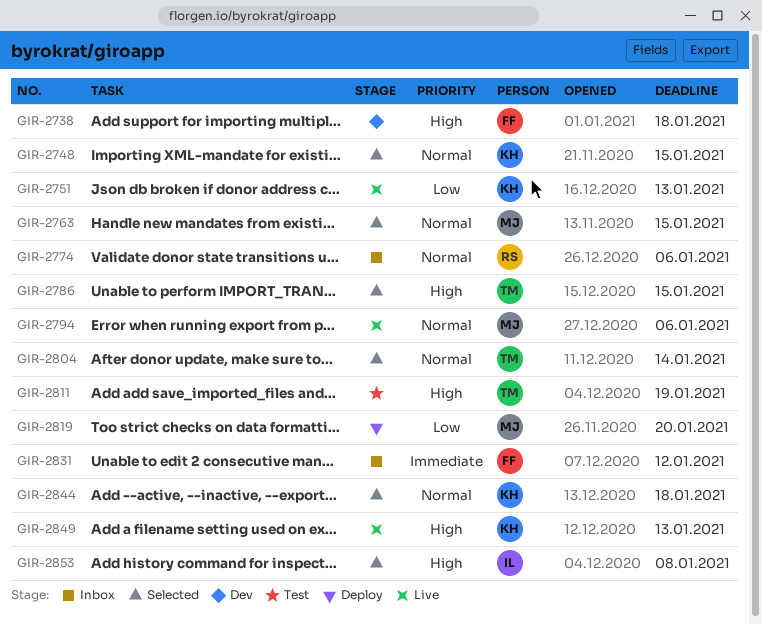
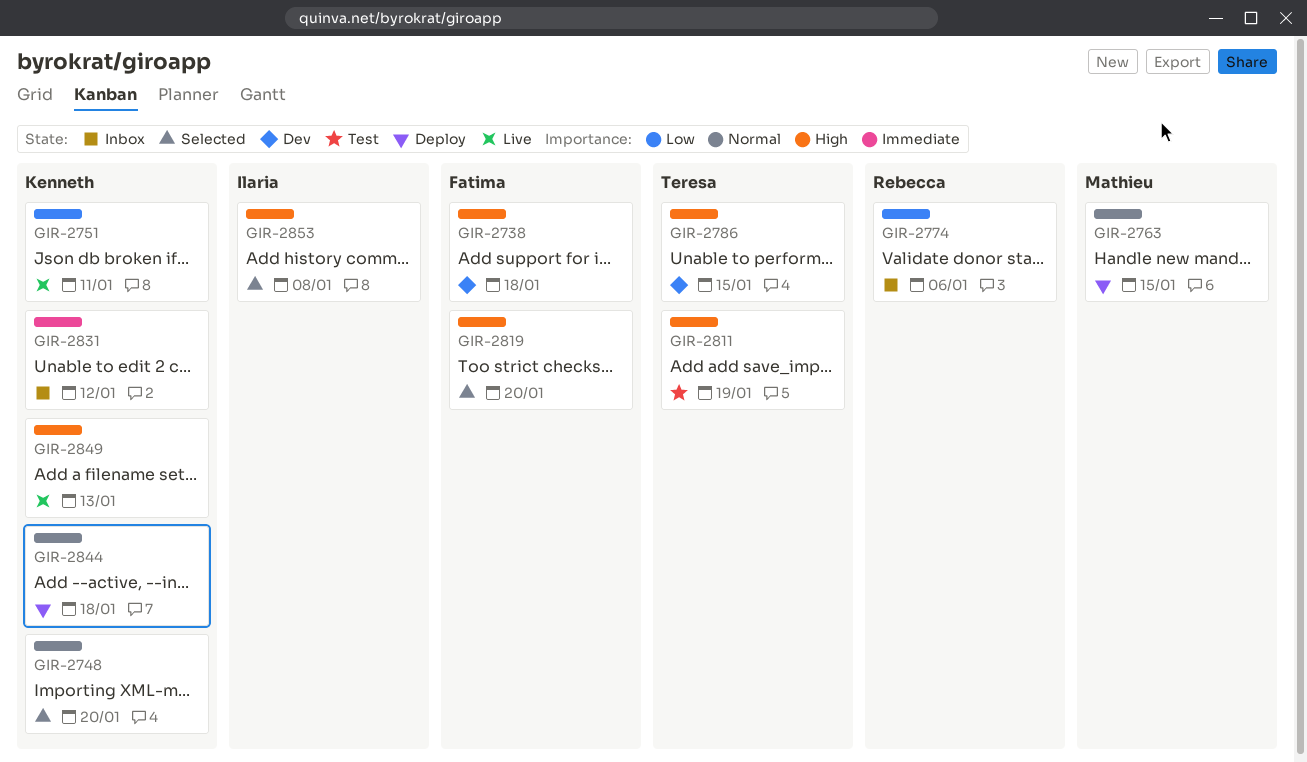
GIR-2748, due: Jan 15 -> Jan 20
GIR-2751, due: Jan 13 -> Jan 11
GIR-2763, status: Selected -> Deploy
GIR-2774, priority: Normal -> Low
GIR-2786, status: Selected -> Dev
GIR-2794: present -> none
GIR-2804: present -> none
GIR-2819, status: Deploy -> Selected
GIR-2819, owner: Mathieu -> Fatima
GIR-2819, priority: Low -> High
GIR-2831, owner: Fatima -> Kenneth
GIR-2844, status: Selected -> Deploy

